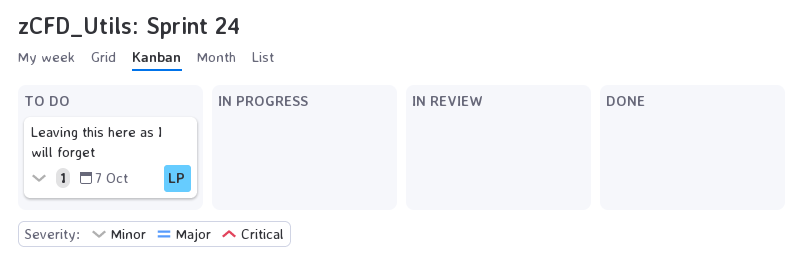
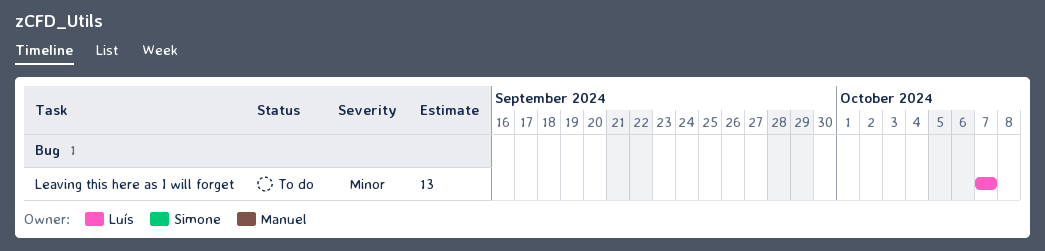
Leaving this here as I will forget, estimate: 1 -> 13

